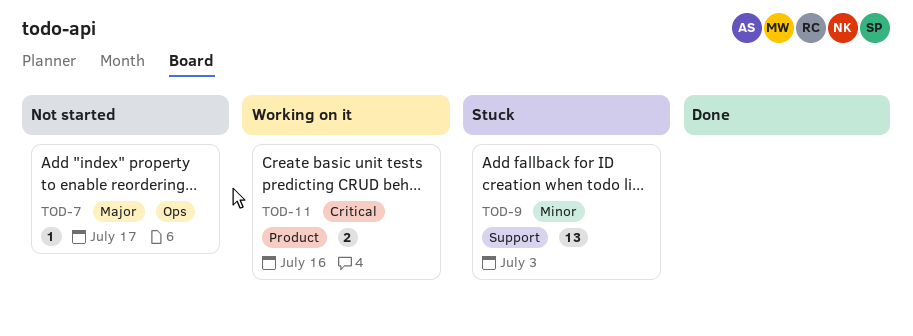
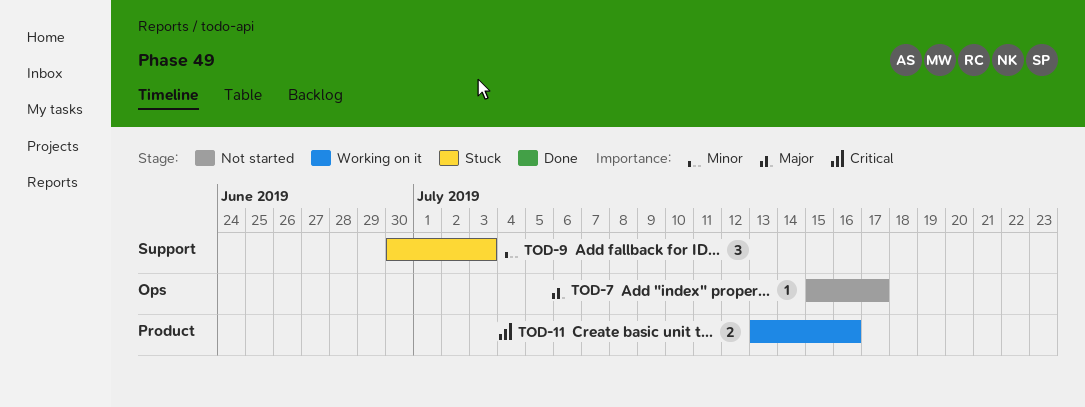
TOD-9, estimate: 13 -> 3

